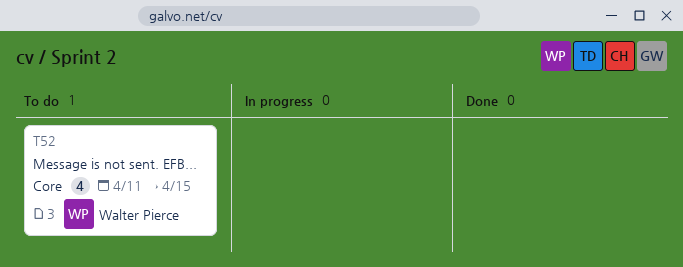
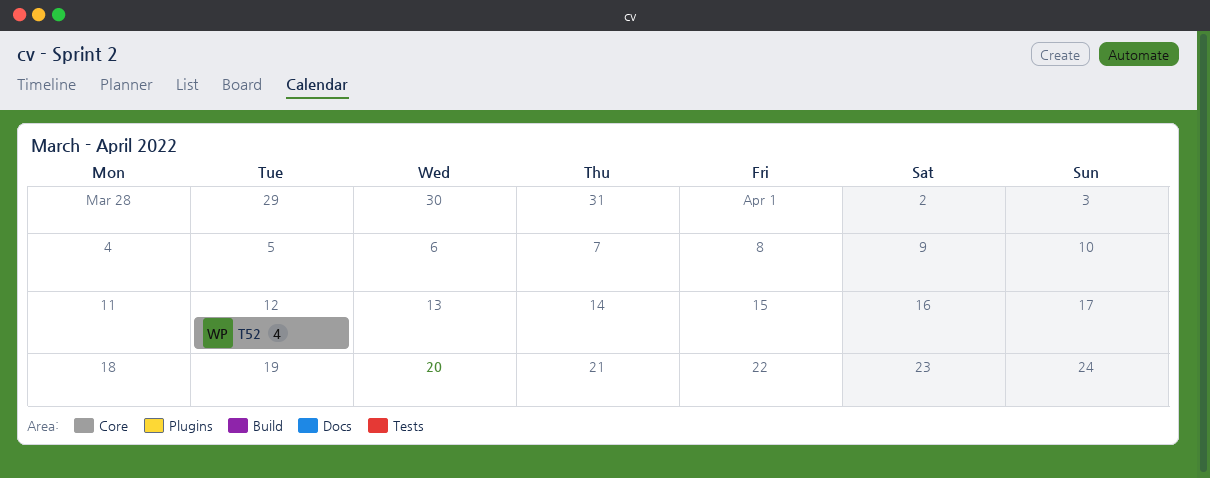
T52, start: Apr 11 -> Apr 12
T52, due: Apr 15 -> Apr 12

